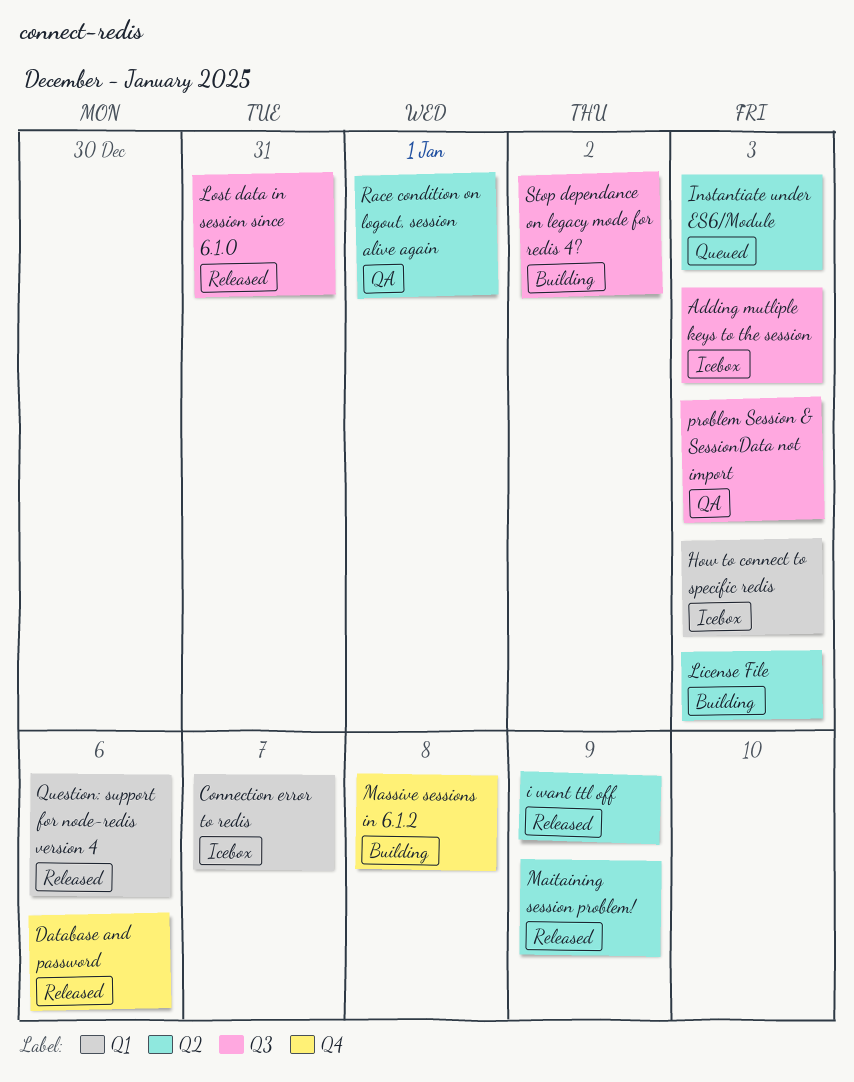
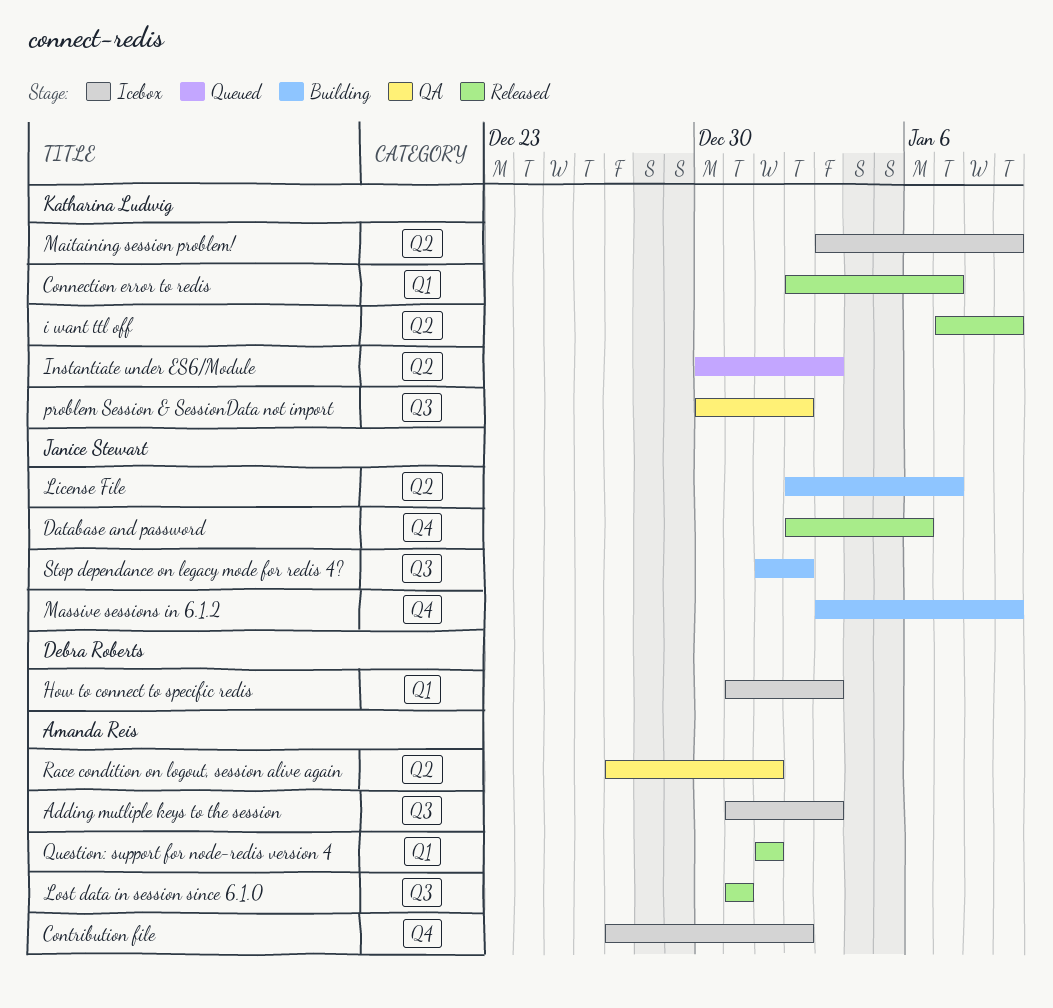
Connection error to redis, status: Icebox -> Released
Contribution file: none -> present
License File, due: Jan 3 -> Jan 7
Maitaining session problem!, status: Released -> Icebox
Massive sessions in 6.1.2, due: Jan 8 -> Jan 9
problem Session & SessionData not import, due: Jan 3 -> Jan 2
Question: support for node-redis version 4, due: Jan 6 -> Jan 1

